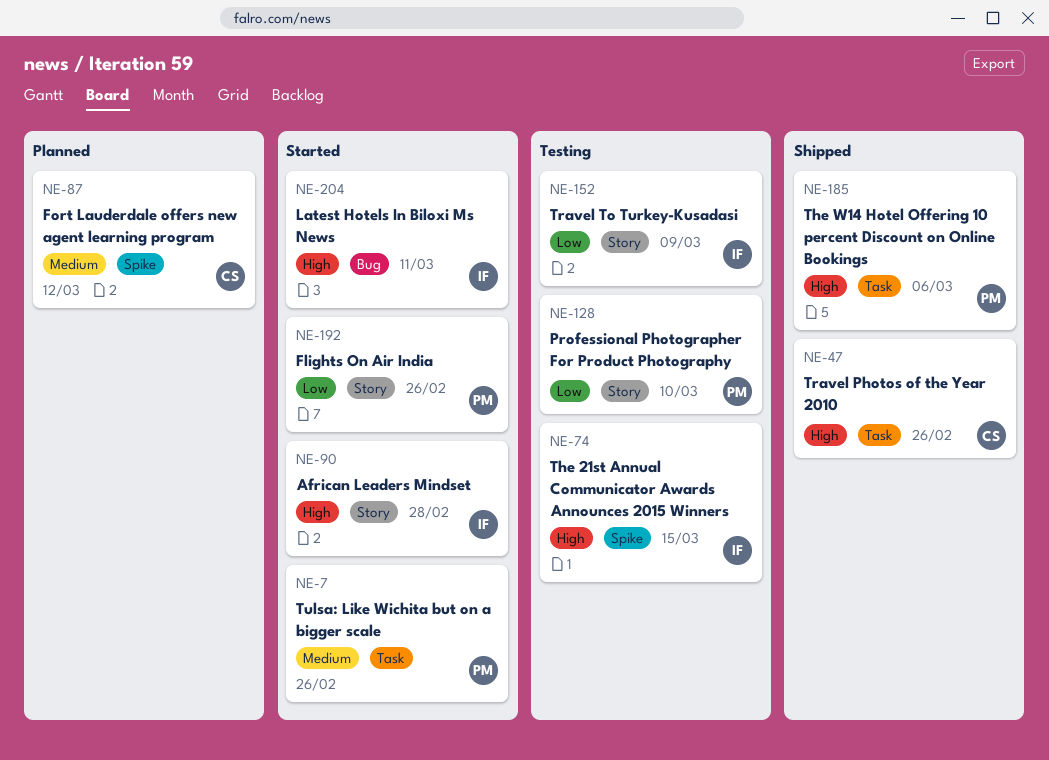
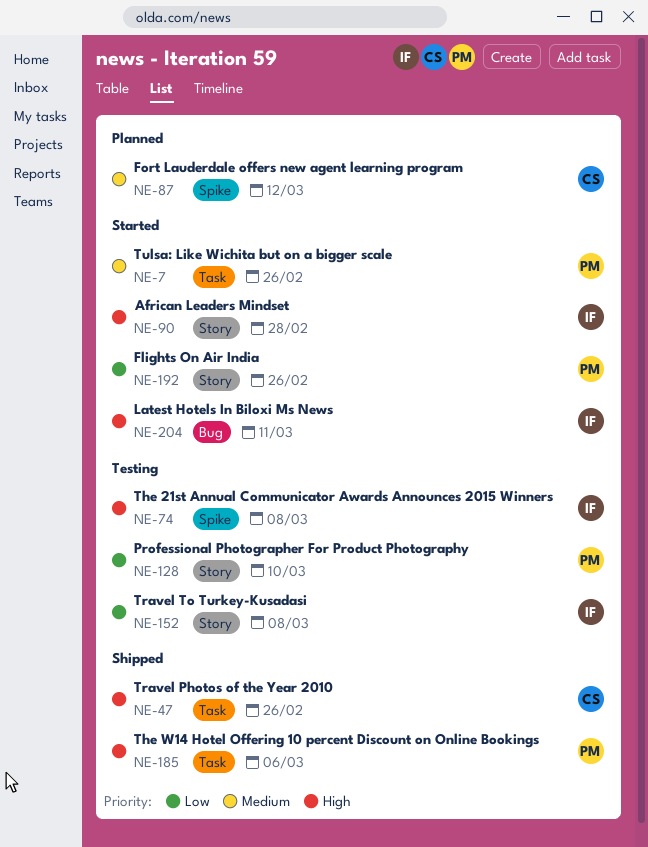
NE-74, due: Mar 15 -> Mar 8
NE-152, due: Mar 9 -> Mar 8

